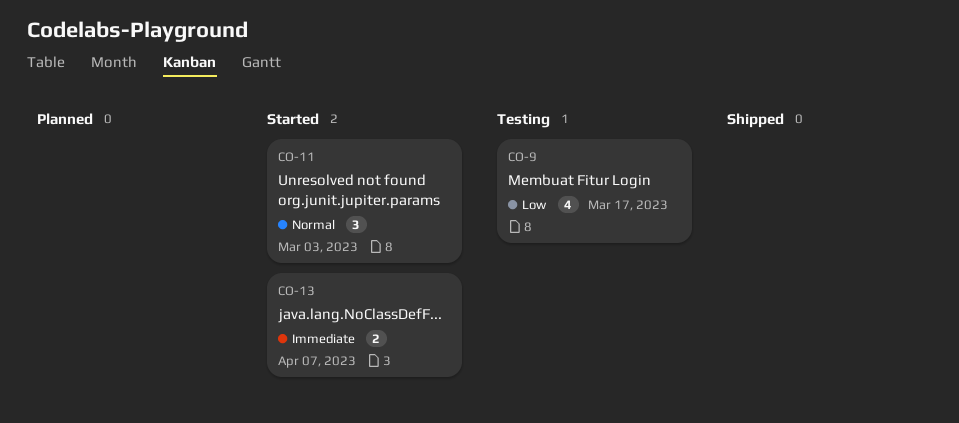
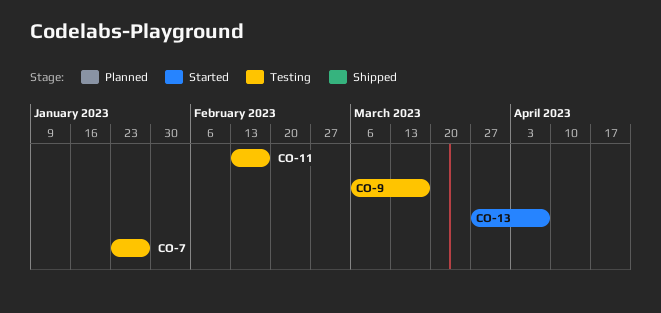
CO-7: none -> present
CO-11, status: Started -> Testing
CO-11, due: Mar 3 -> Feb 17

